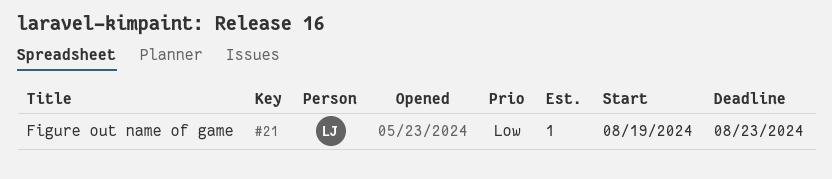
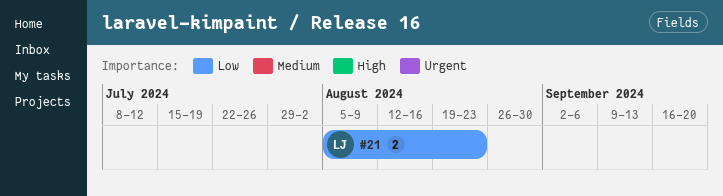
#21, estimate: 1 -> 2
#21, start: Aug 19 -> Aug 5

